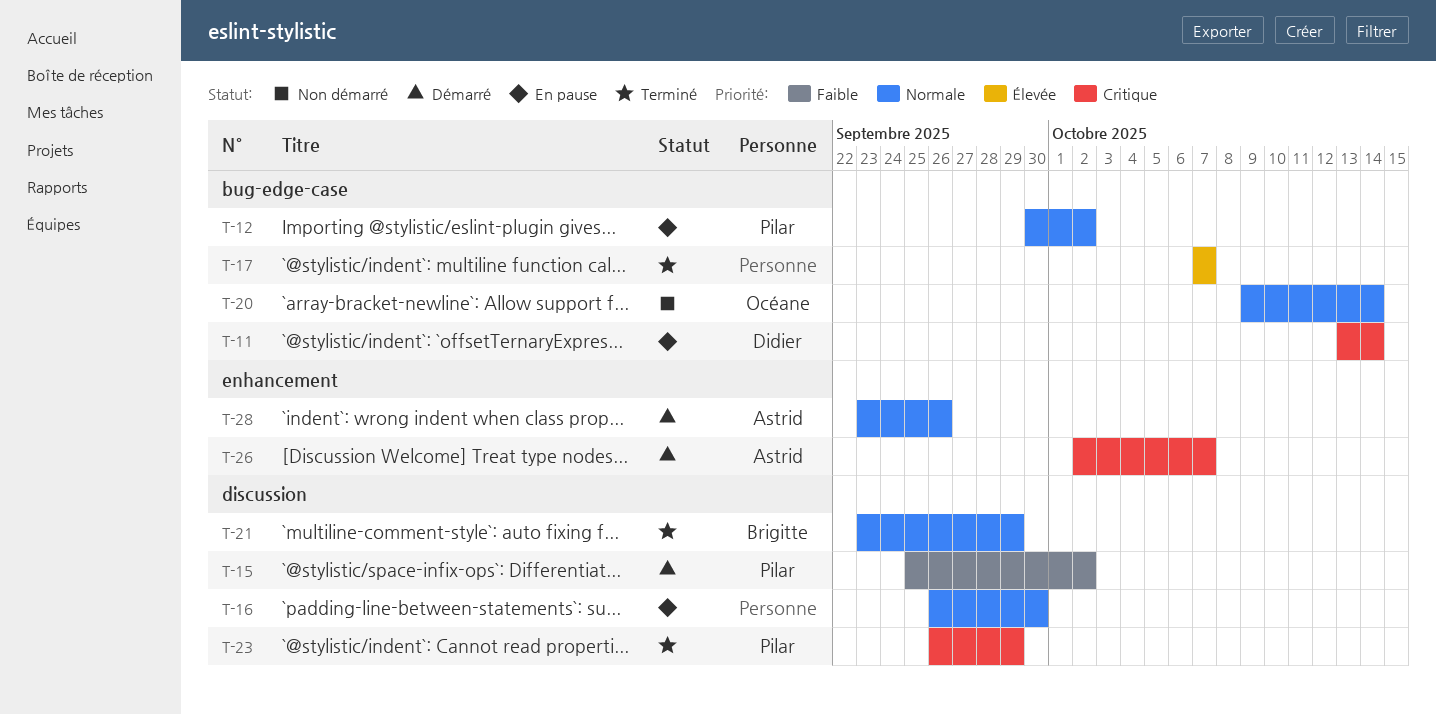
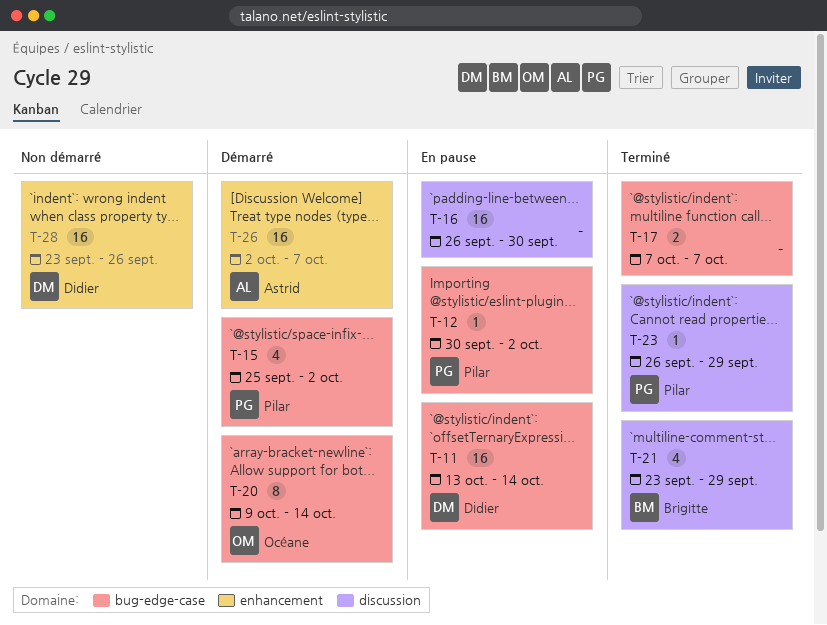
T-15, label: discussion -> bug-edge-case
T-20, status: Non démarré -> Démarré
T-28, status: Démarré -> Non démarré
T-28, owner: Astrid -> Didier

